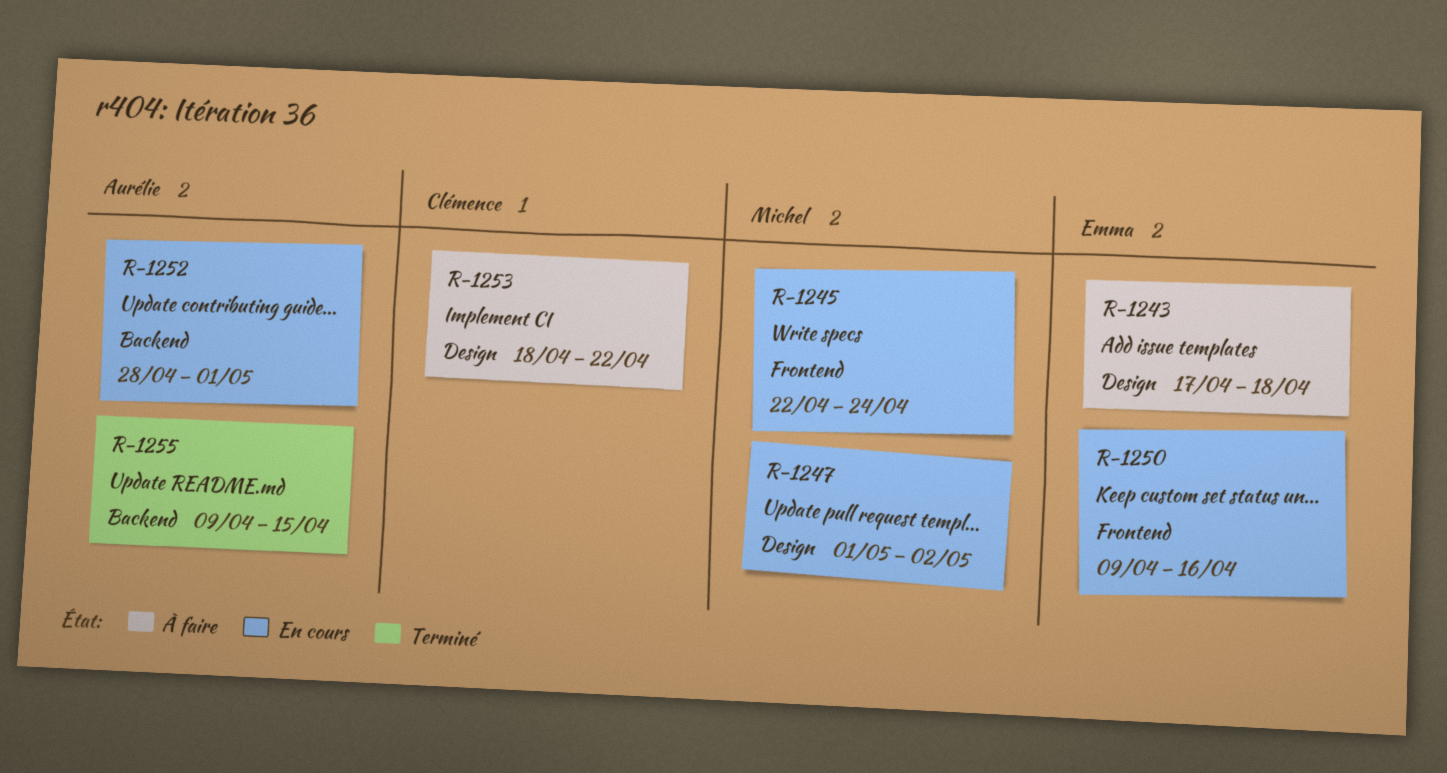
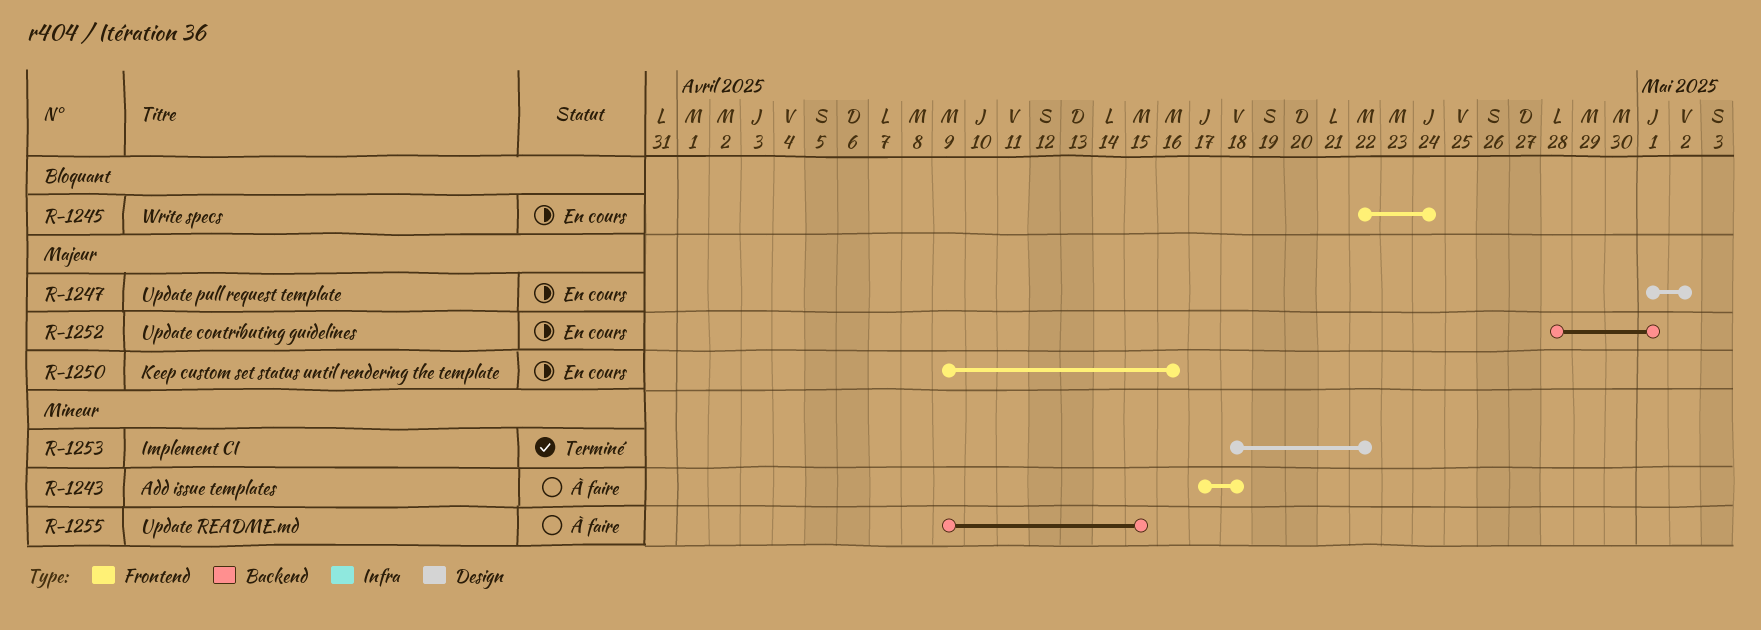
R-1243, label: Design -> Frontend
R-1253, status: À faire -> Terminé
R-1255, status: Terminé -> À faire

